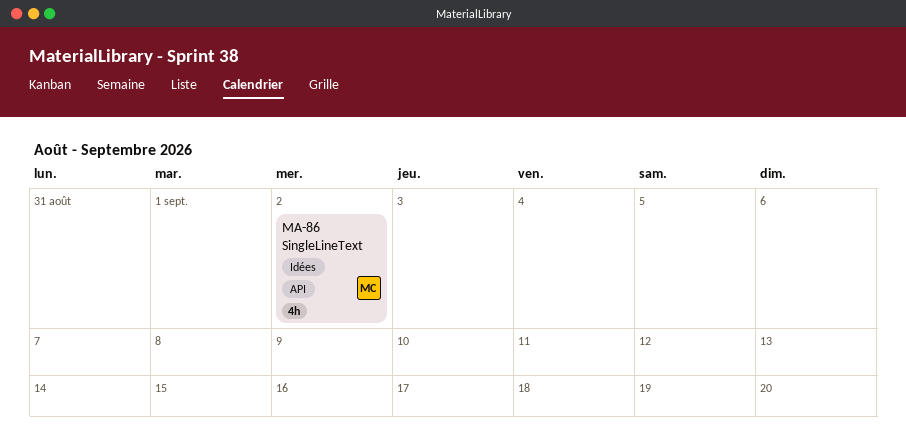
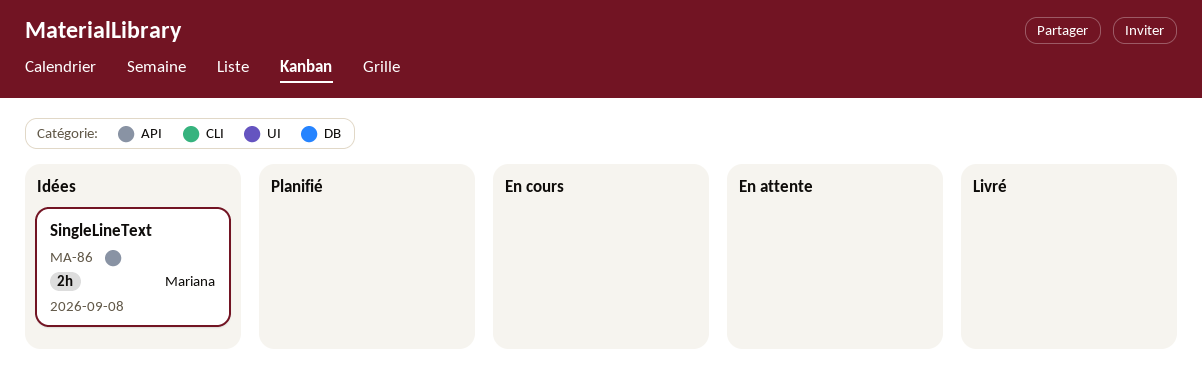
MA-86, estimate: 4h -> 2h
MA-86, due: Sep 2 -> Sep 8

